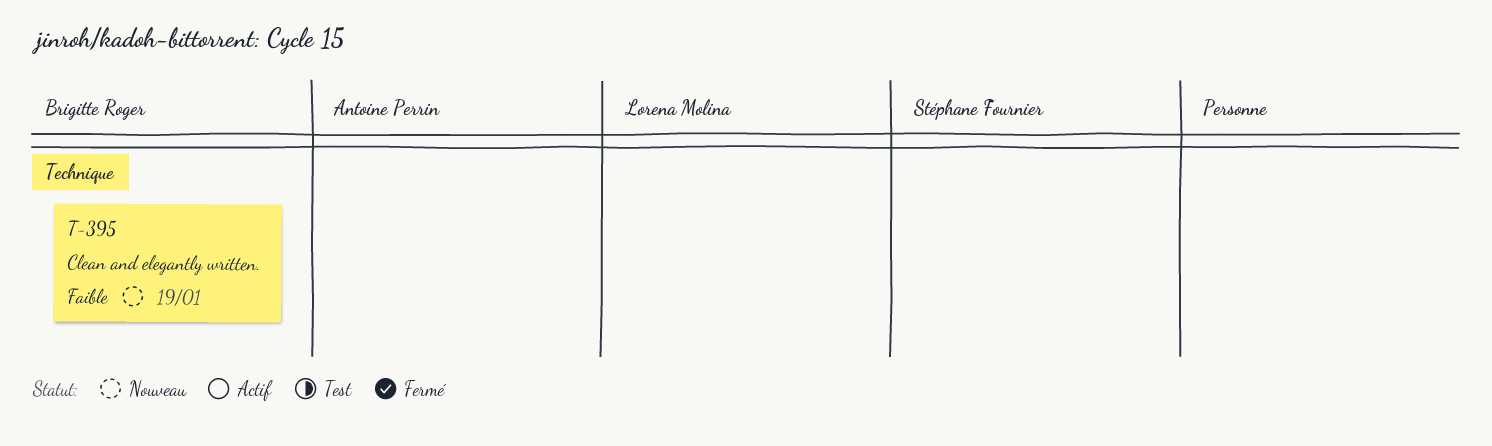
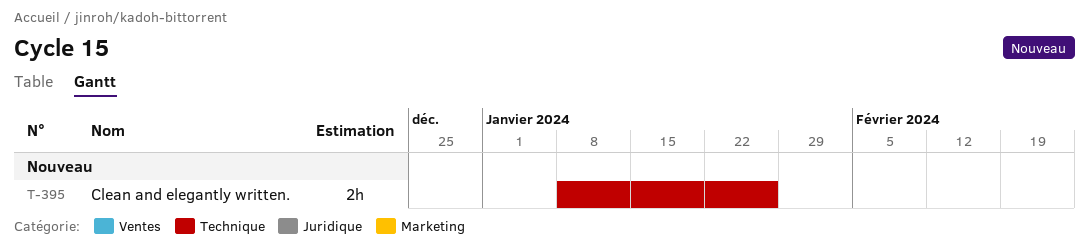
T-395, due: Jan 19 -> Jan 26

